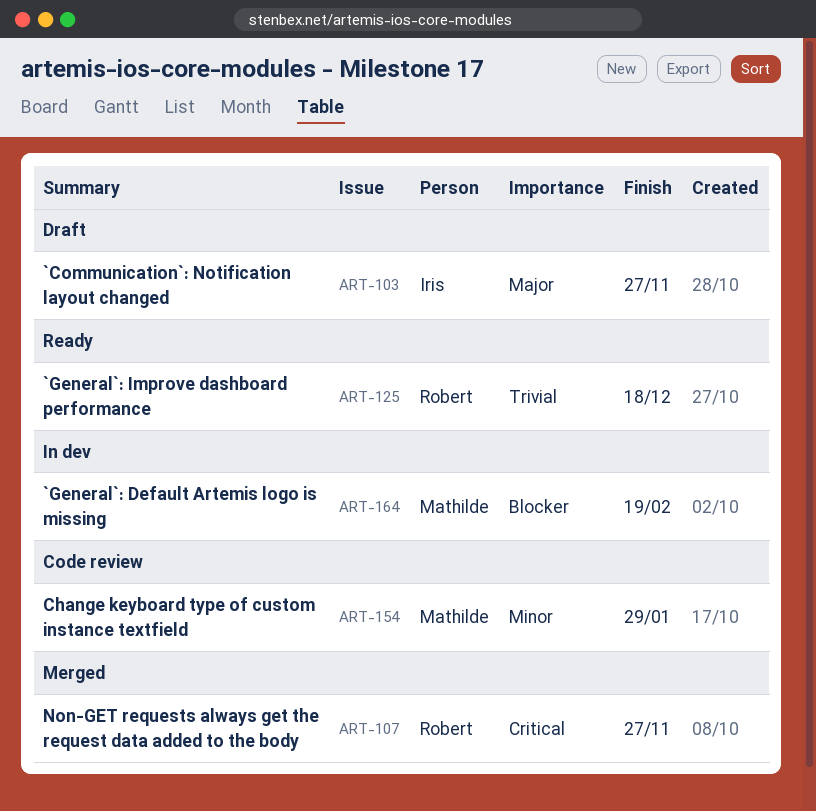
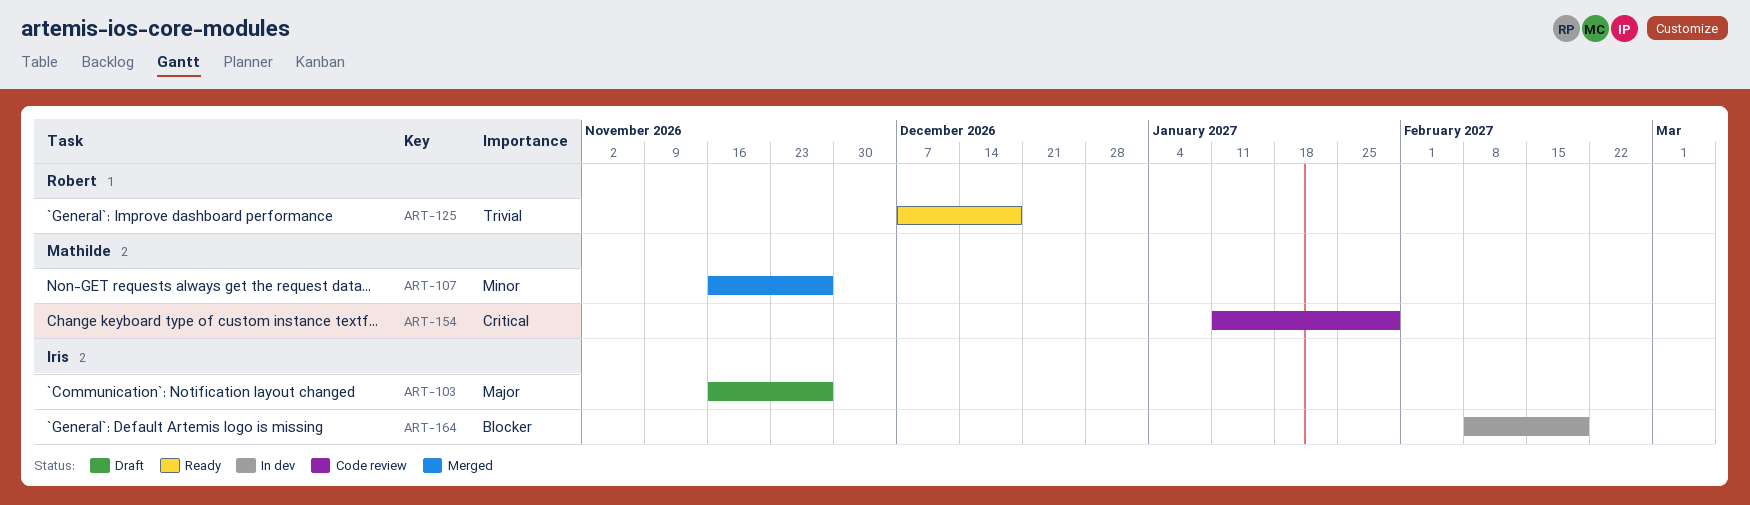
ART-107, owner: Robert -> Mathilde
ART-107, priority: Critical -> Minor
ART-154, priority: Minor -> Critical
ART-164, owner: Mathilde -> Iris

